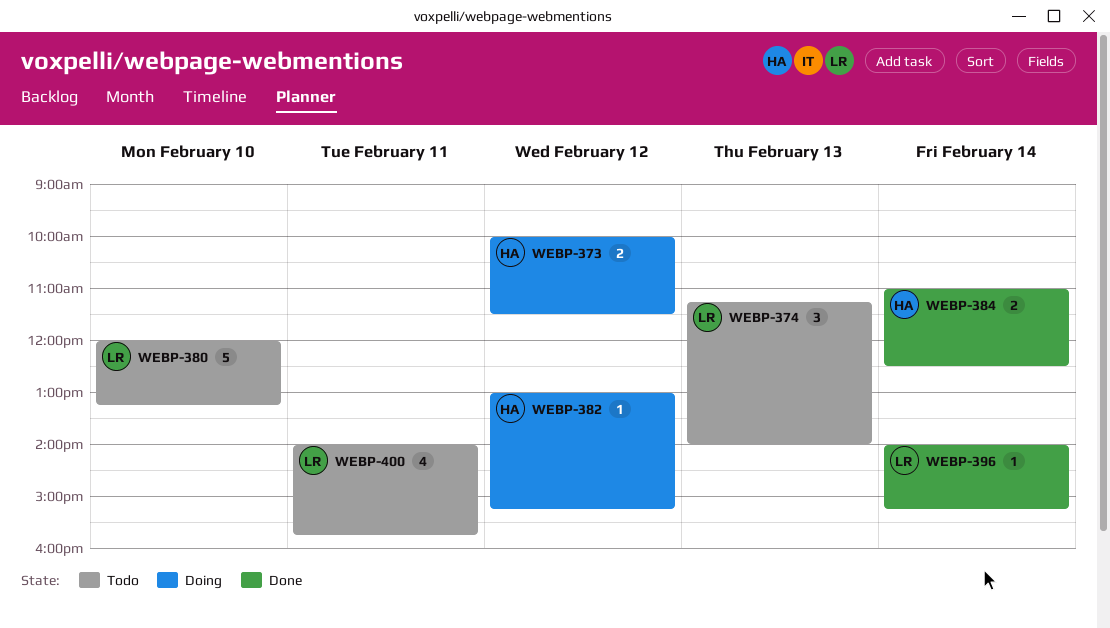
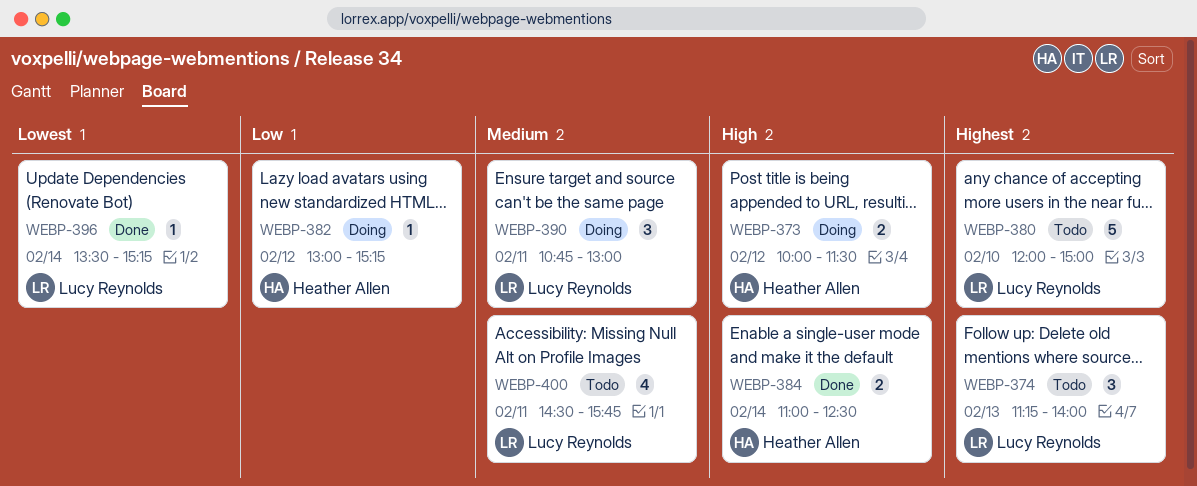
WEBP-380, ends: 13:15 -> 15:00
WEBP-390: none -> present
WEBP-396, begins: 14:00 -> 13:30
WEBP-400, begins: 14:00 -> 14:30

